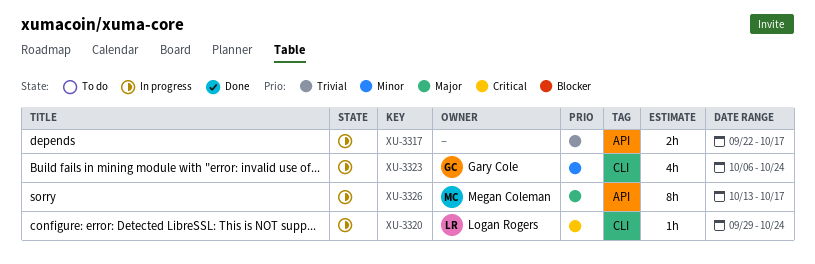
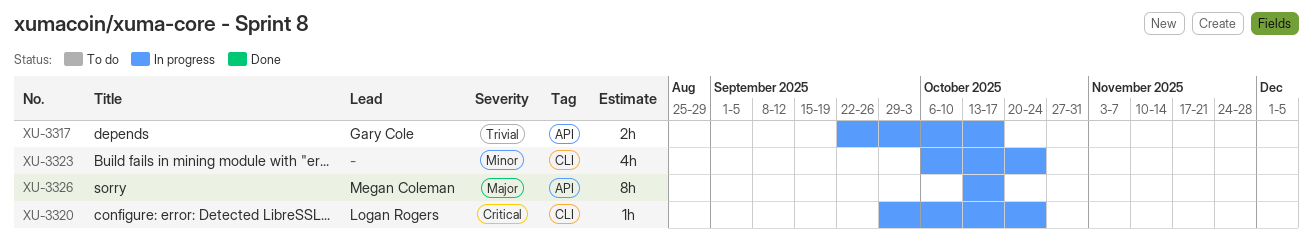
XU-3317, owner: none -> Gary Cole
XU-3323, owner: Gary Cole -> none

